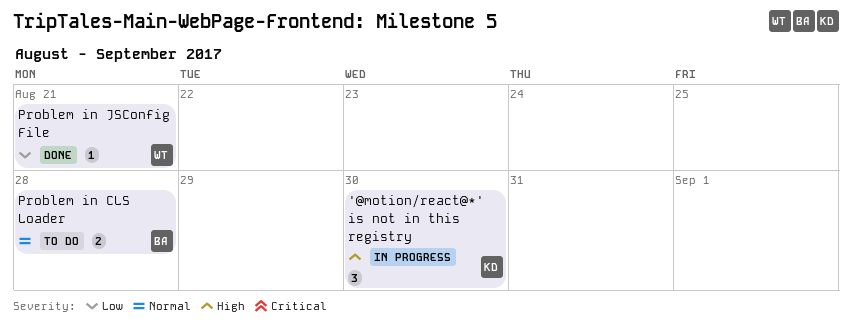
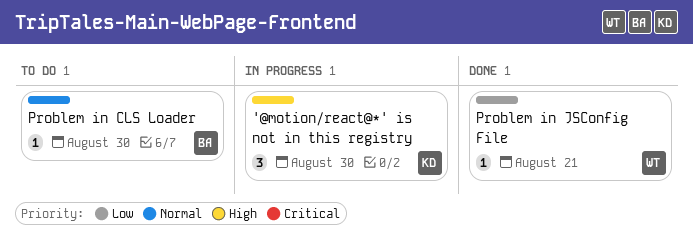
Problem in CLS Loader, estimate: 2 -> 1
Problem in CLS Loader, due: Aug 28 -> Aug 30

